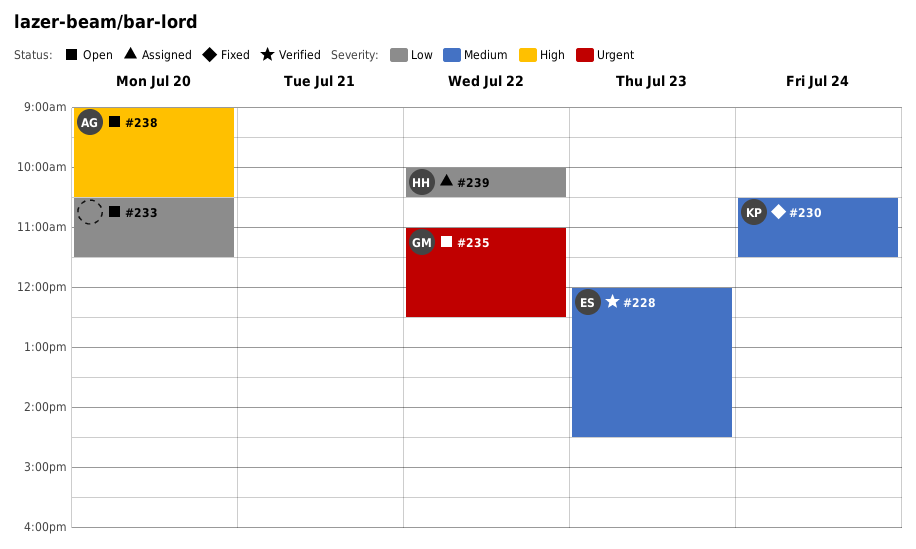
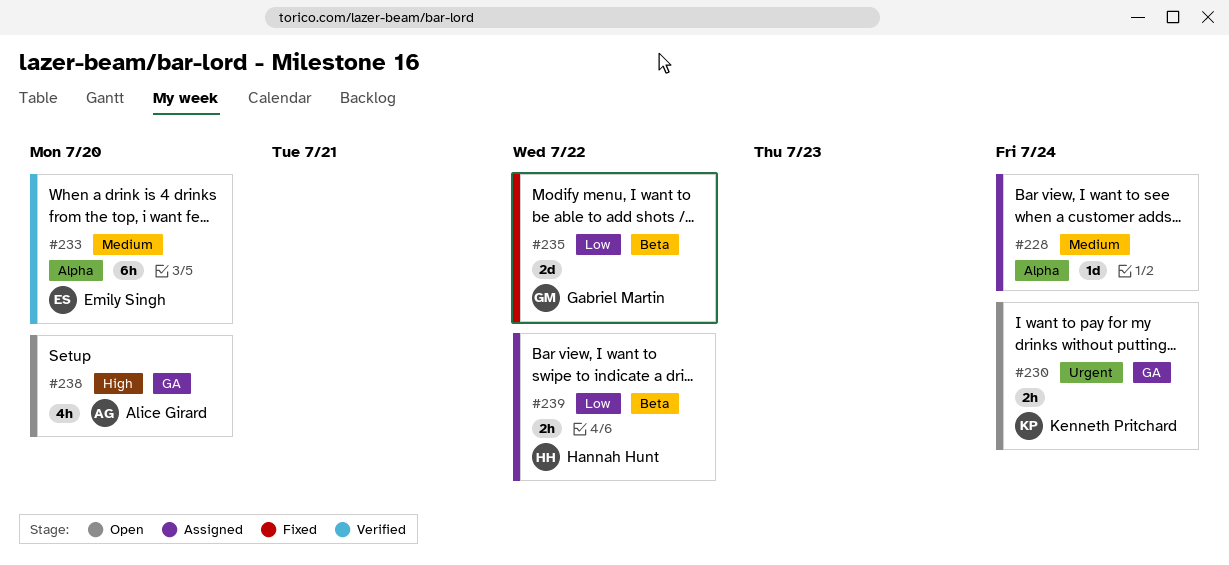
#228, status: Verified -> Assigned
#228, owner: Emily Singh -> none
#228, day: Jul 23 -> Jul 24
#230, status: Fixed -> Open
#230, priority: Medium -> Urgent
#233, status: Open -> Verified
#233, owner: none -> Emily Singh
#233, priority: Low -> Medium
#235, status: Open -> Fixed
#235, priority: Urgent -> Low

